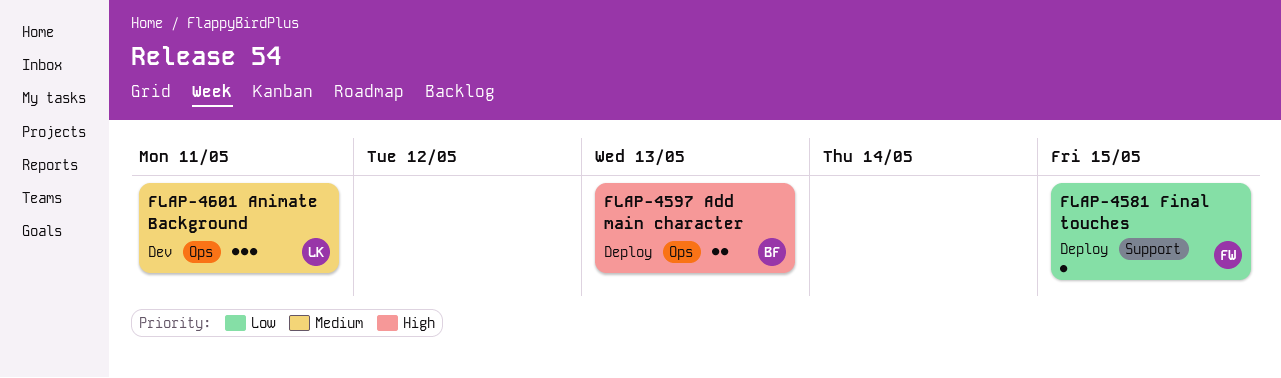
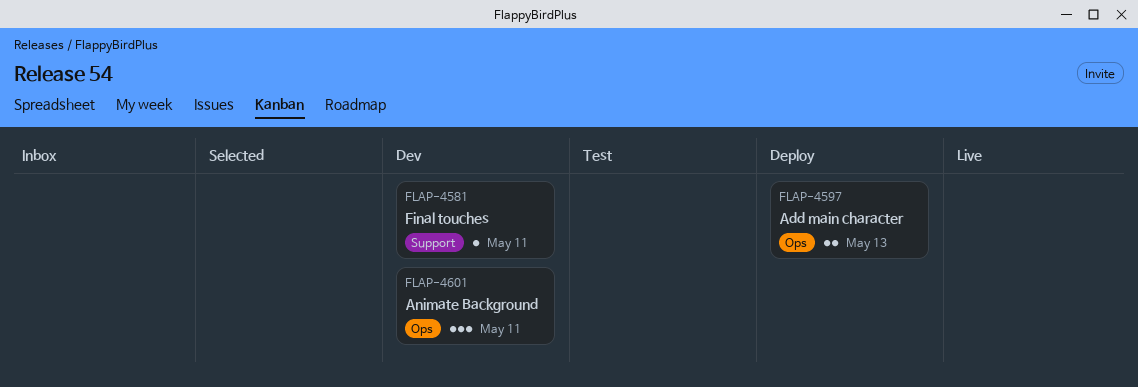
FLAP-4581, status: Deploy -> Dev
FLAP-4581, due: May 15 -> May 11

